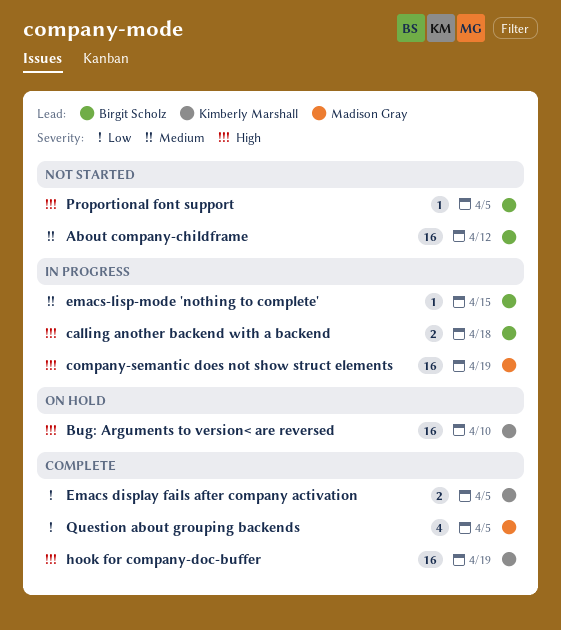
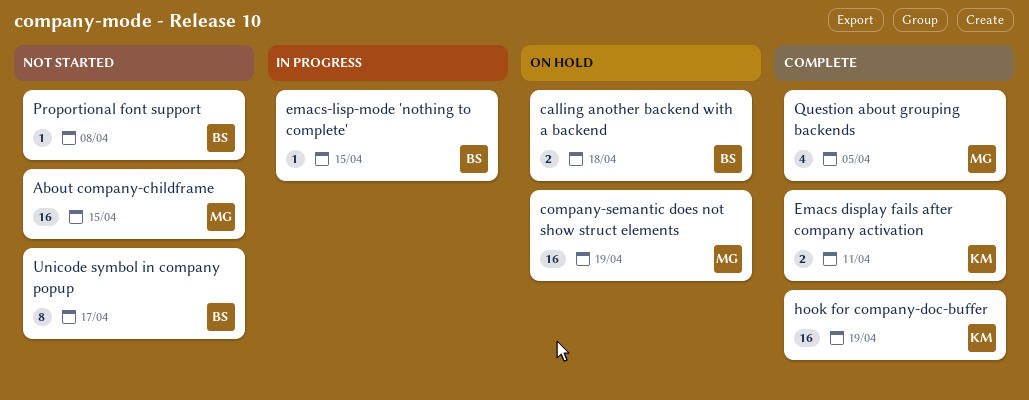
About company-childframe, owner: Birgit Scholz -> Madison Gray
About company-childframe, due: Apr 12 -> Apr 15
Bug: Arguments to version< are reversed: present -> none
calling another backend with a backend, status: In progress -> On hold
company-semantic does not show struct elements, status: In progress -> On hold
Emacs display fails after company activation, due: Apr 5 -> Apr 11
Proportional font support, due: Apr 5 -> Apr 8
Unicode symbol in company popup: none -> present

